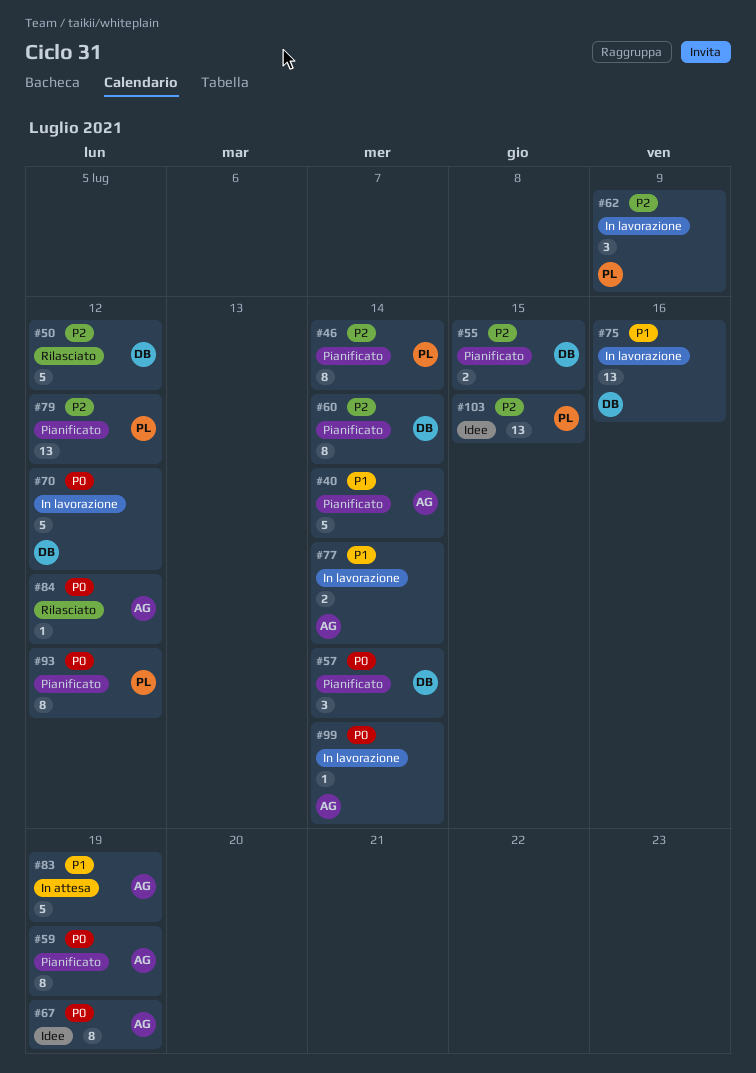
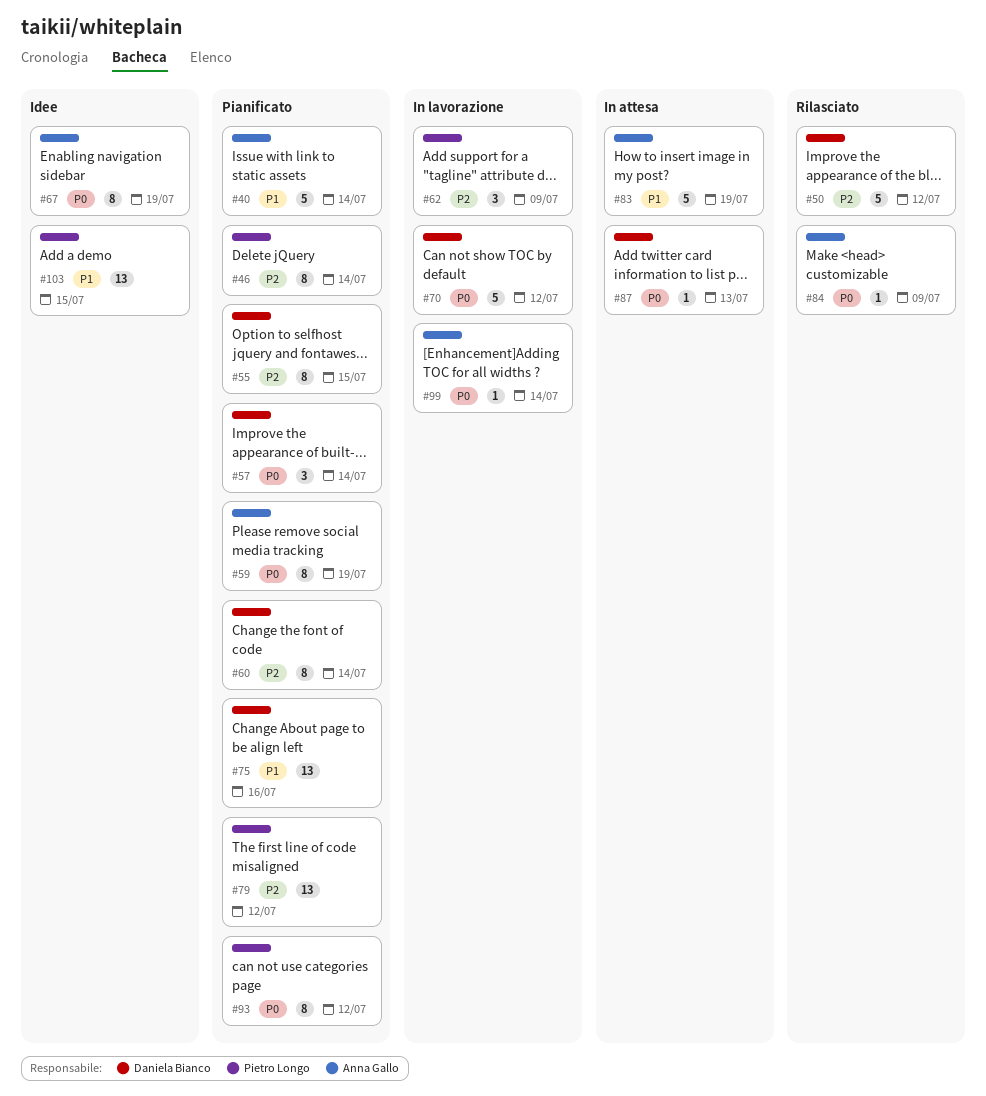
#55, estimate: 2 -> 8
#75, status: In lavorazione -> Pianificato
#77: present -> none
#84, due: Jul 12 -> Jul 9
#87: none -> present
#103, priority: P2 -> P1

